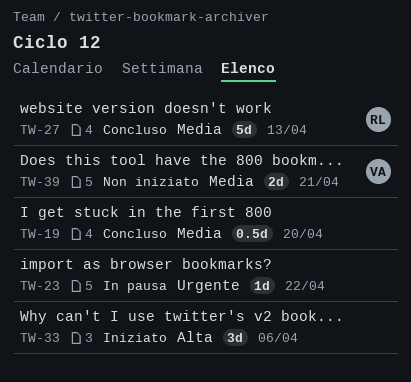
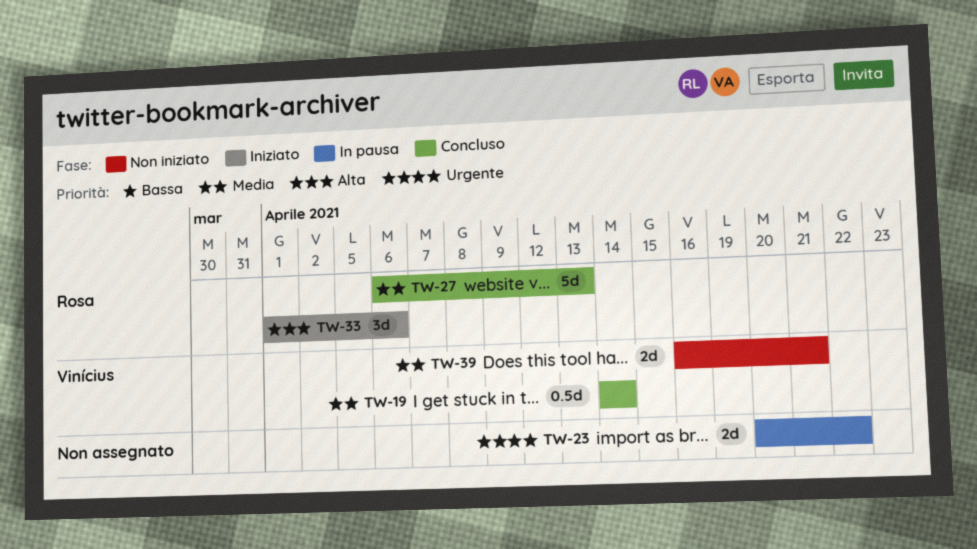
TW-19, owner: none -> Vinícius
TW-19, due: Apr 20 -> Apr 14
TW-23, estimate: 1d -> 2d
TW-33, owner: none -> Rosa

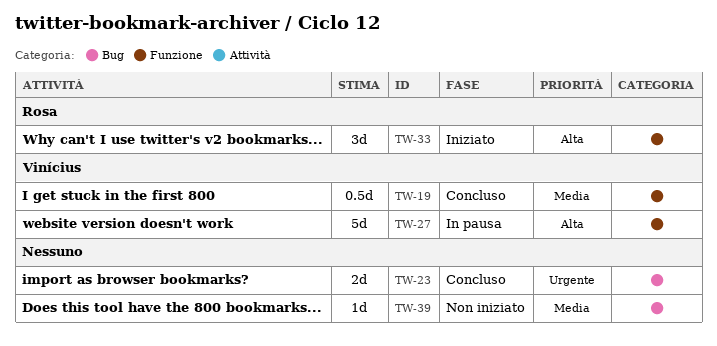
TW-23, status: In pausa -> Concluso
TW-27, status: Concluso -> In pausa
TW-27, owner: Rosa -> Vinícius
TW-27, priority: Media -> Alta
TW-39, owner: Vinícius -> none
TW-39, estimate: 2d -> 1d

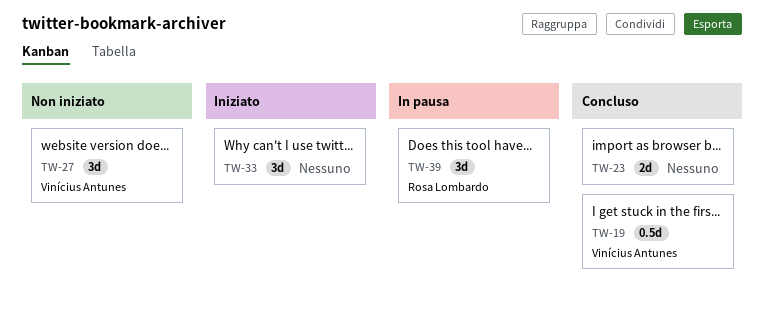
TW-27, status: In pausa -> Non iniziato
TW-27, estimate: 5d -> 3d
TW-33, owner: Rosa Lombardo -> none
TW-39, status: Non iniziato -> In pausa
TW-39, owner: none -> Rosa Lombardo
TW-39, estimate: 1d -> 3d

